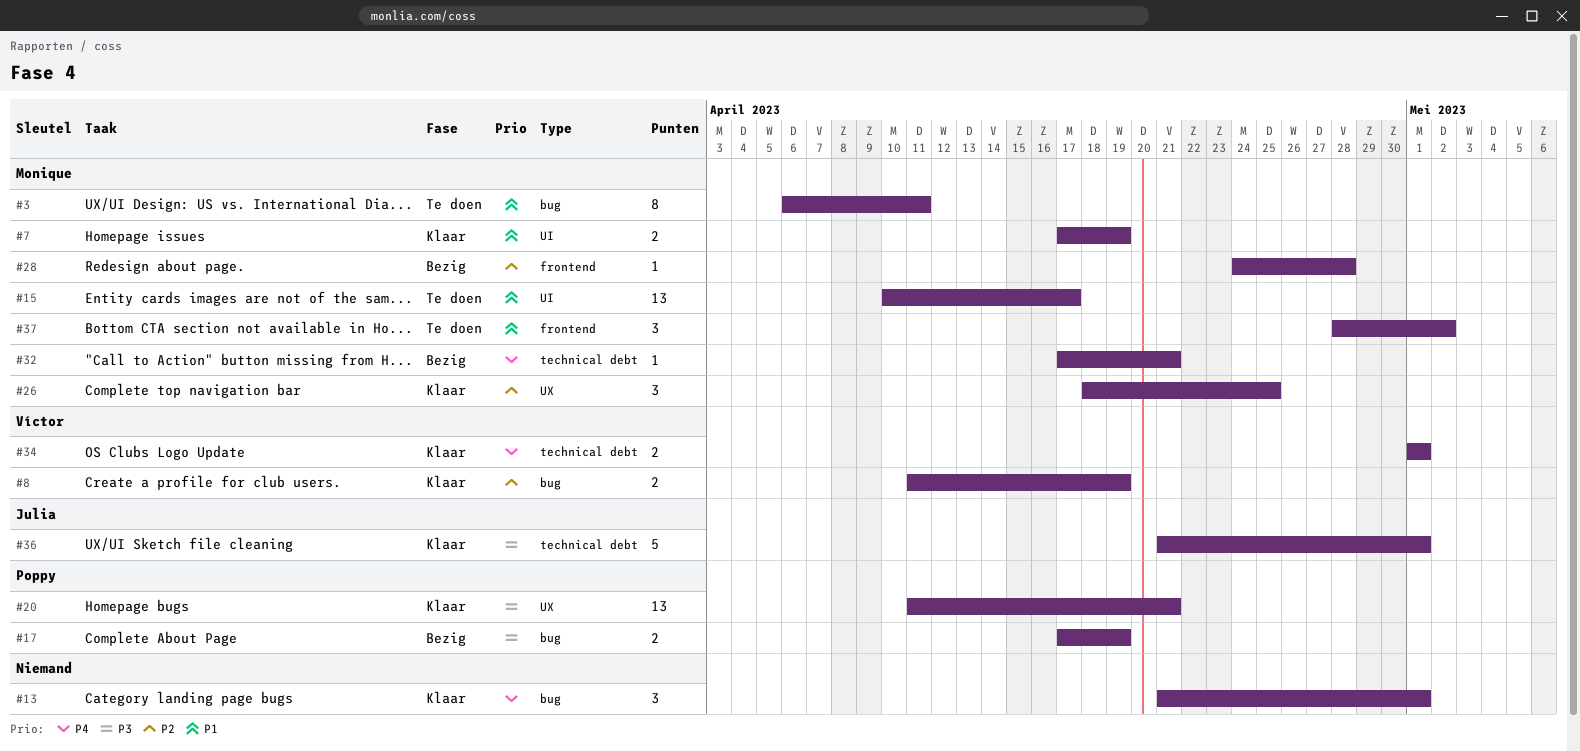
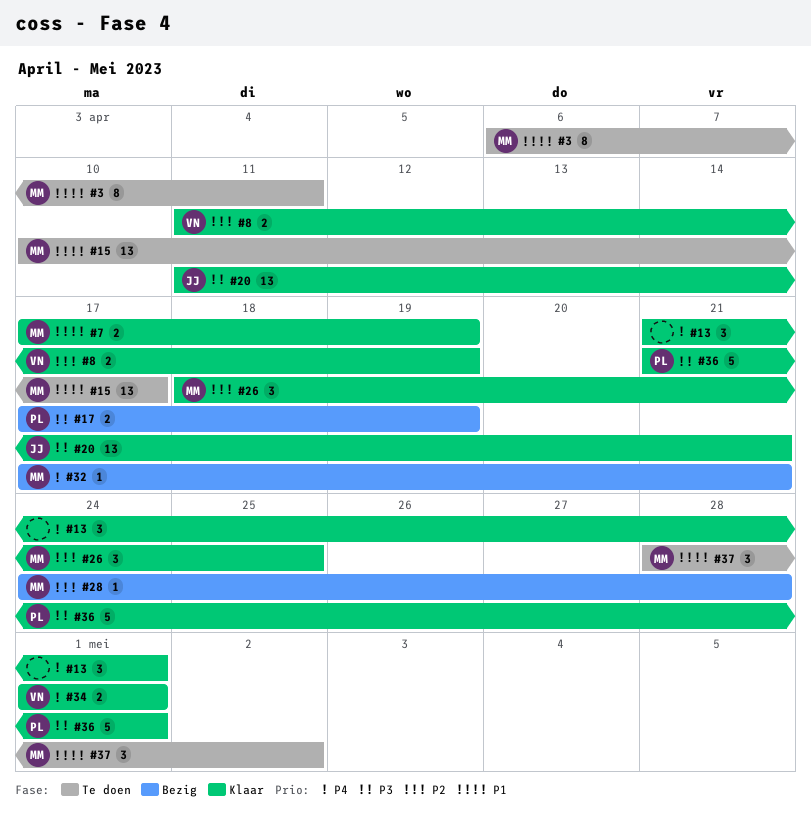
#20, owner: Poppy -> Julia
#36, owner: Julia -> Poppy

